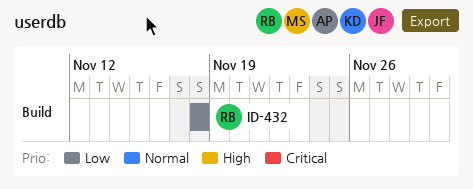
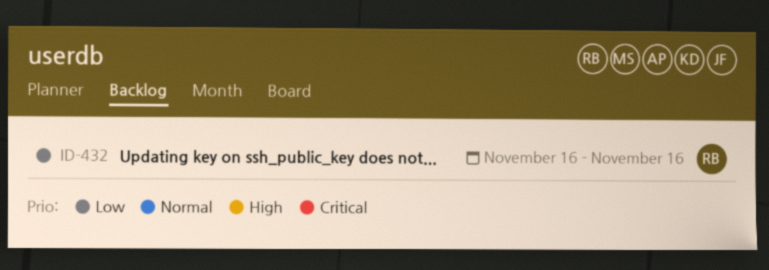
ID-432, start: Nov 18 -> Nov 16
ID-432, due: Nov 18 -> Nov 16

